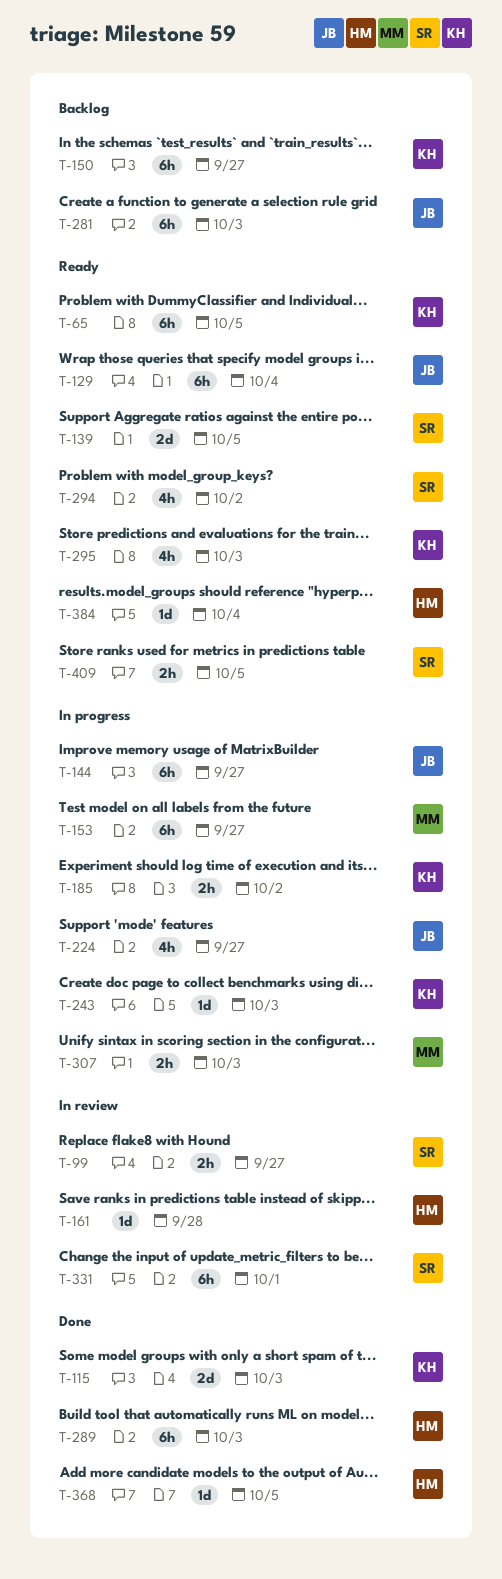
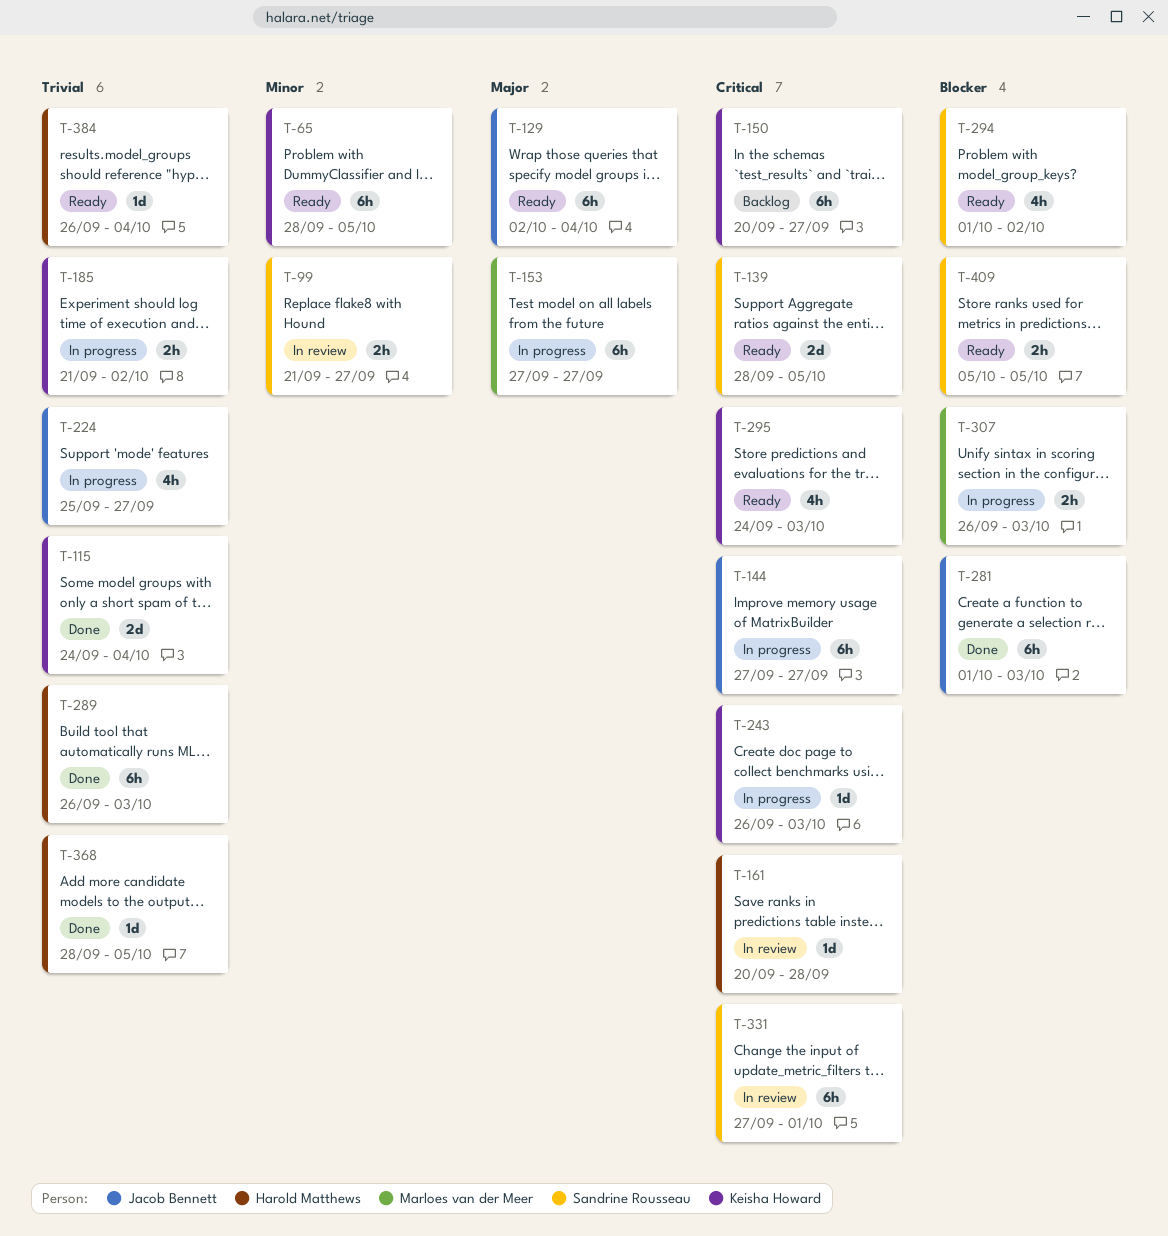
T-115, due: Oct 3 -> Oct 4
T-281, status: Backlog -> Done

